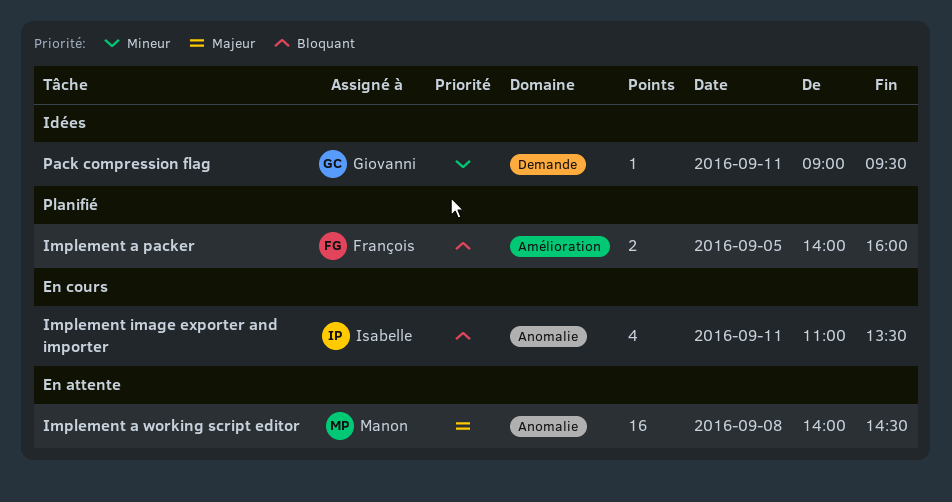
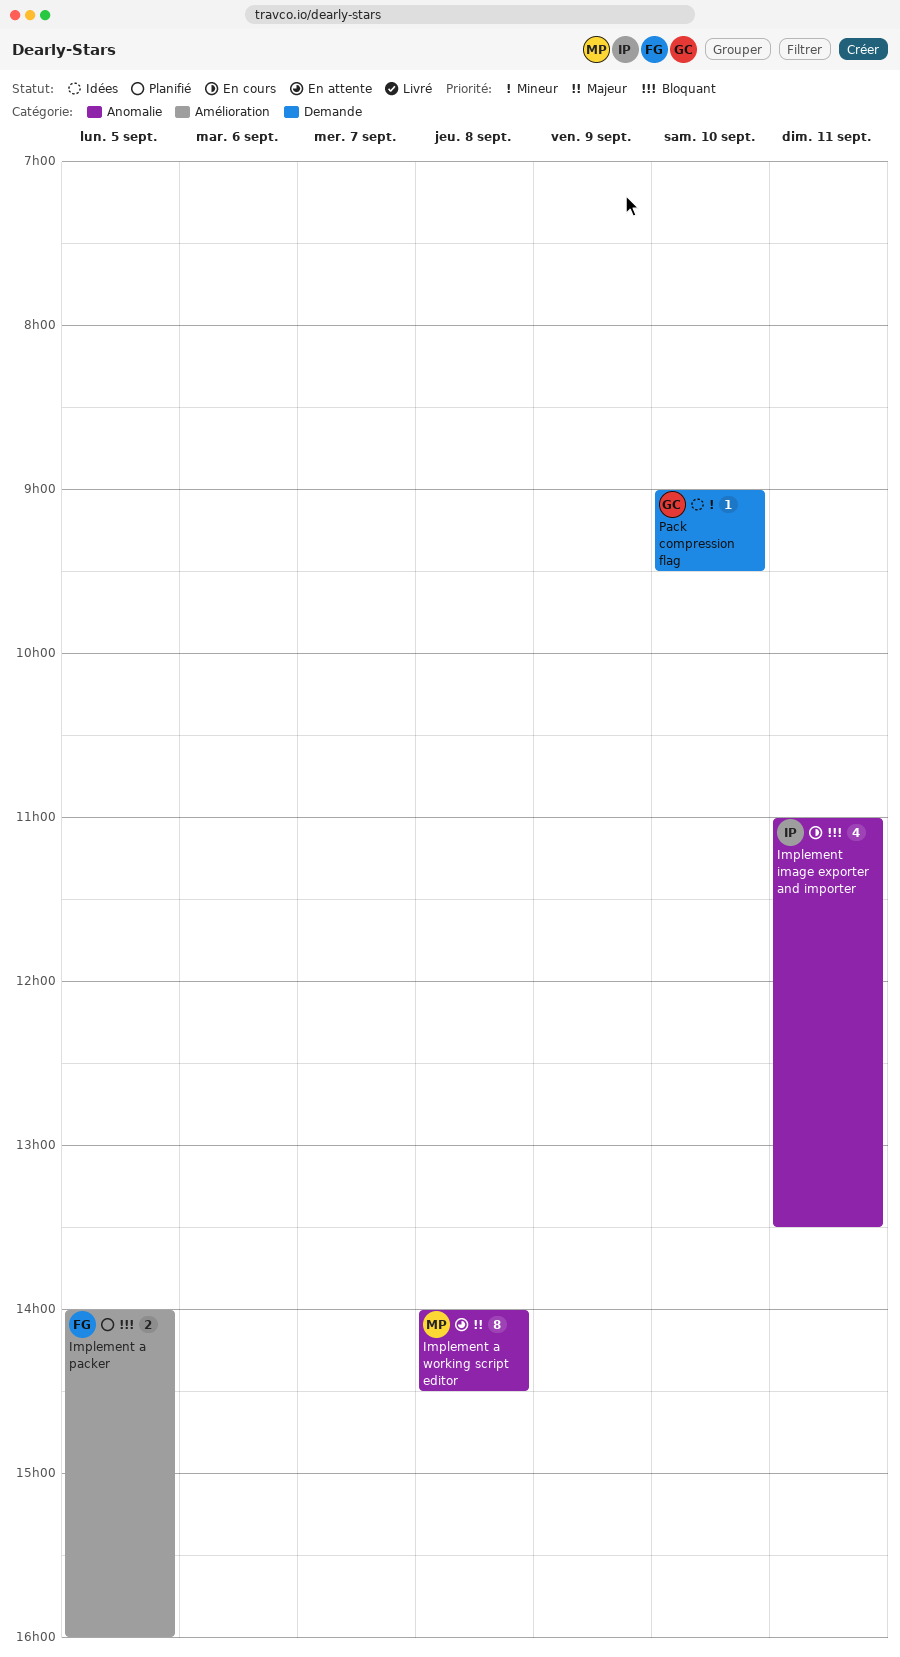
Implement a working script editor, estimate: 16 -> 8
Pack compression flag, day: Sep 11 -> Sep 10

